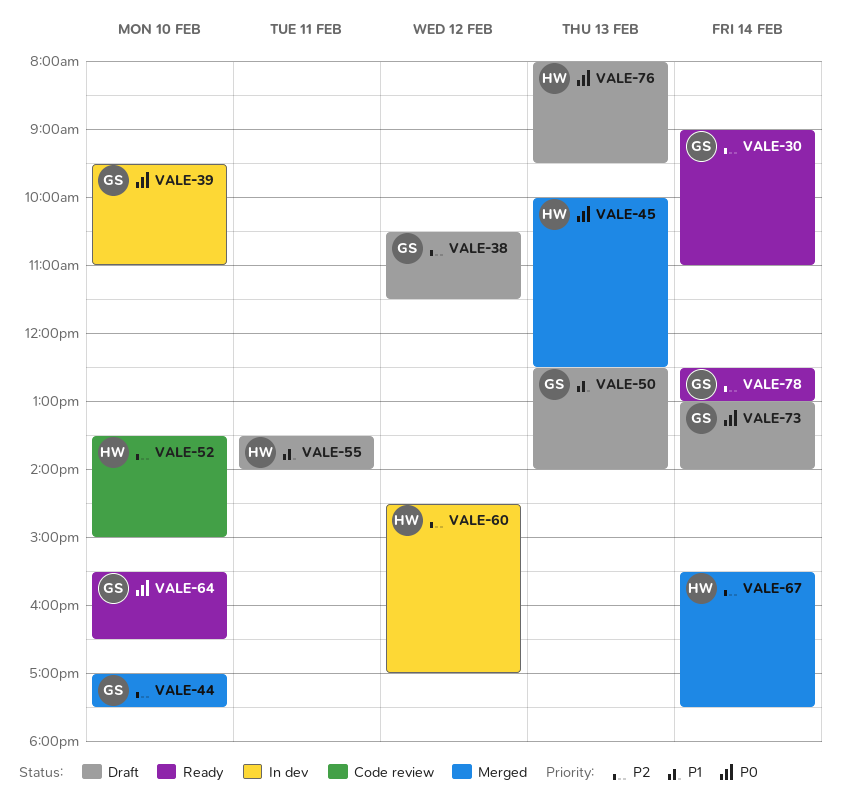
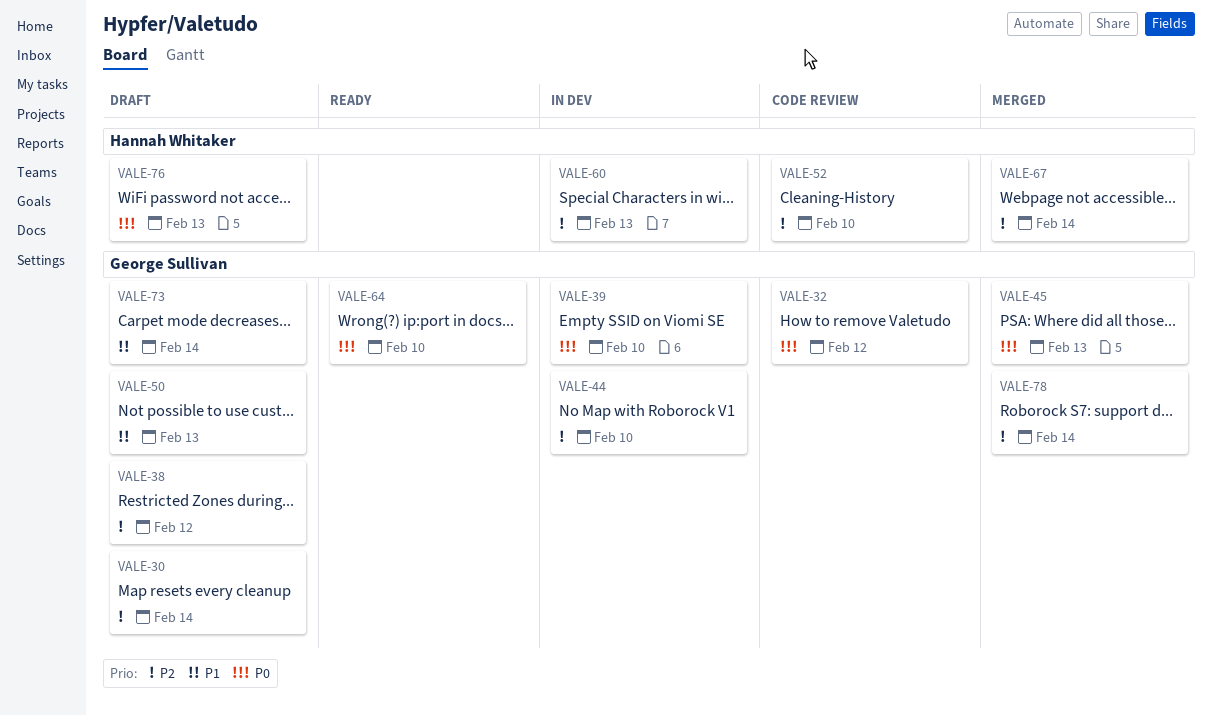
VALE-30, status: Ready -> Draft
VALE-32: none -> present
VALE-44, status: Merged -> In dev
VALE-45, owner: Hannah Whitaker -> George Sullivan
VALE-55: present -> none
VALE-60, day: Feb 12 -> Feb 13
VALE-73, priority: P0 -> P1
VALE-78, status: Ready -> Merged

